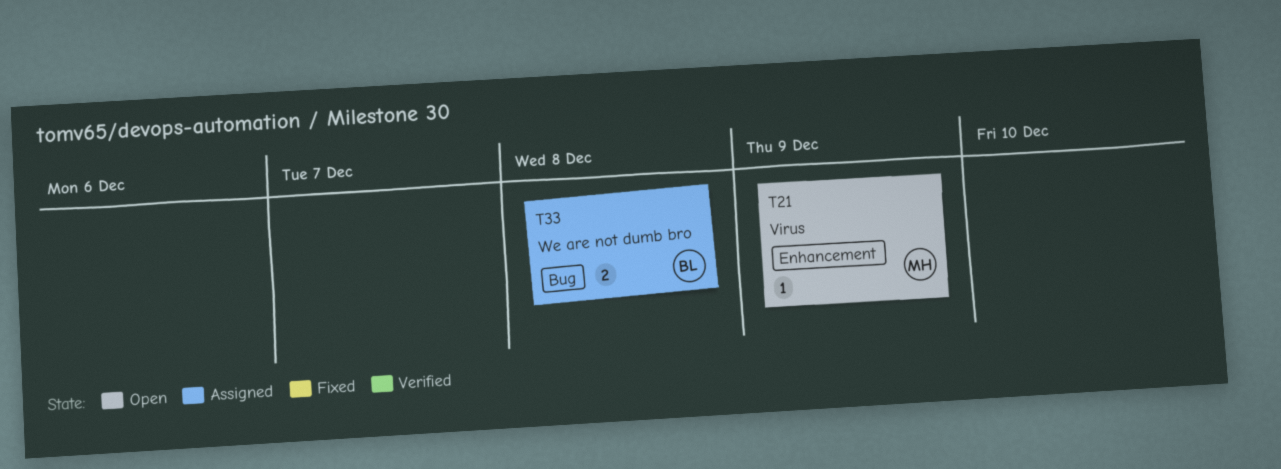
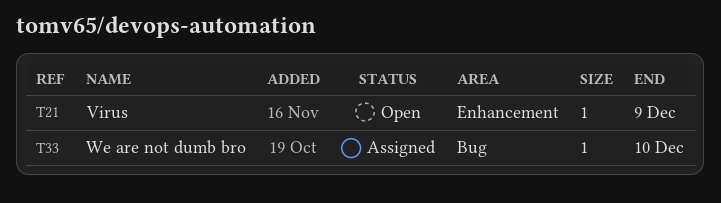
T33, estimate: 2 -> 1
T33, due: Dec 8 -> Dec 10

